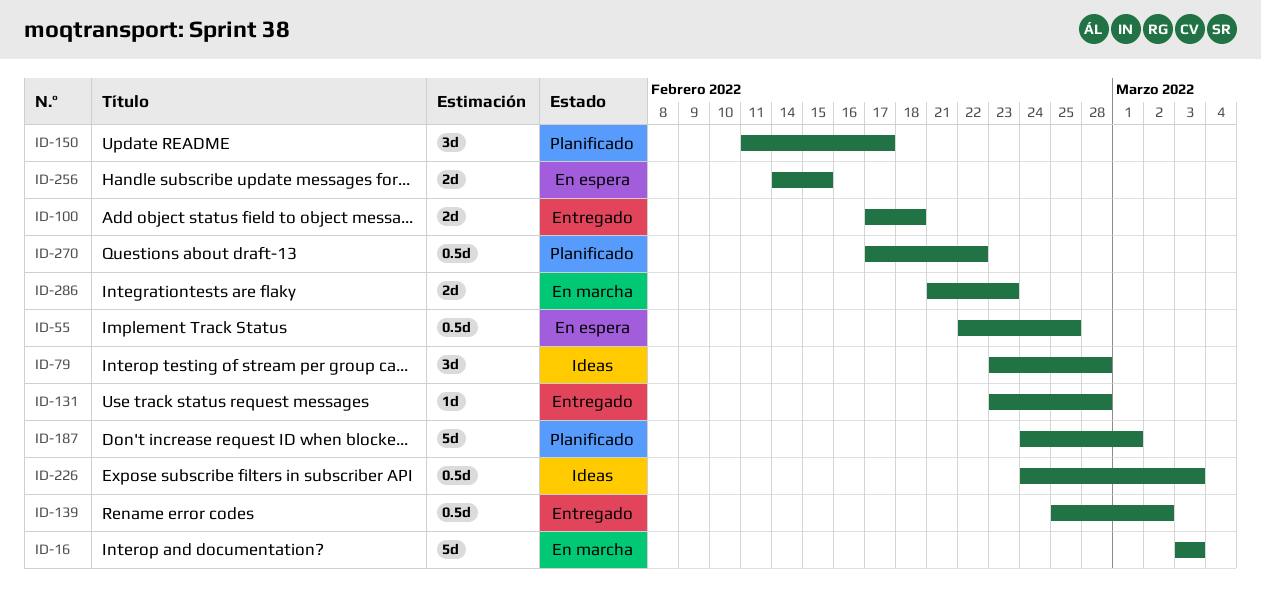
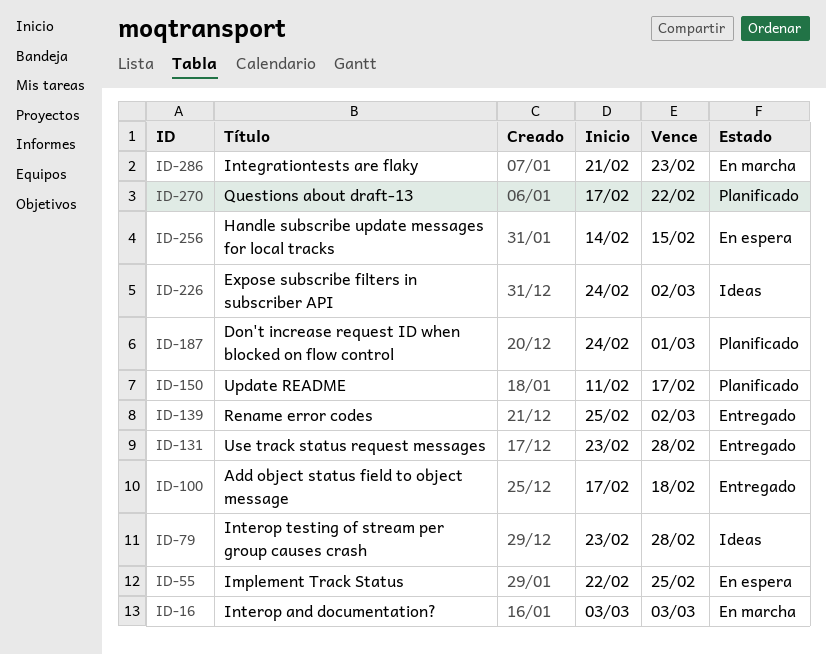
ID-226, due: Mar 3 -> Mar 2

